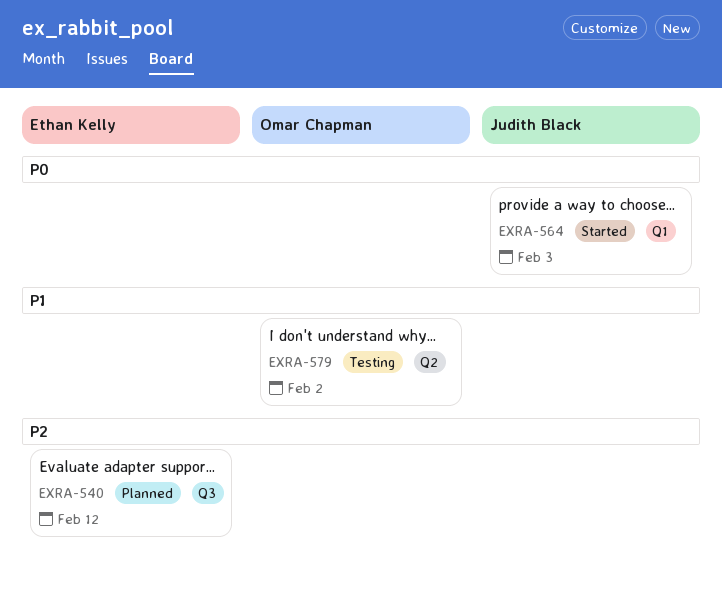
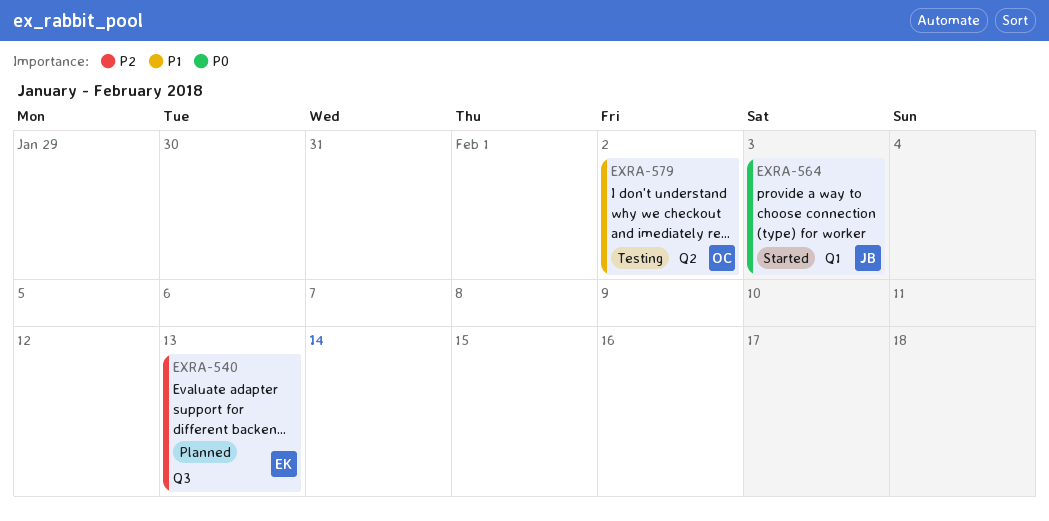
EXRA-540, due: Feb 12 -> Feb 13

